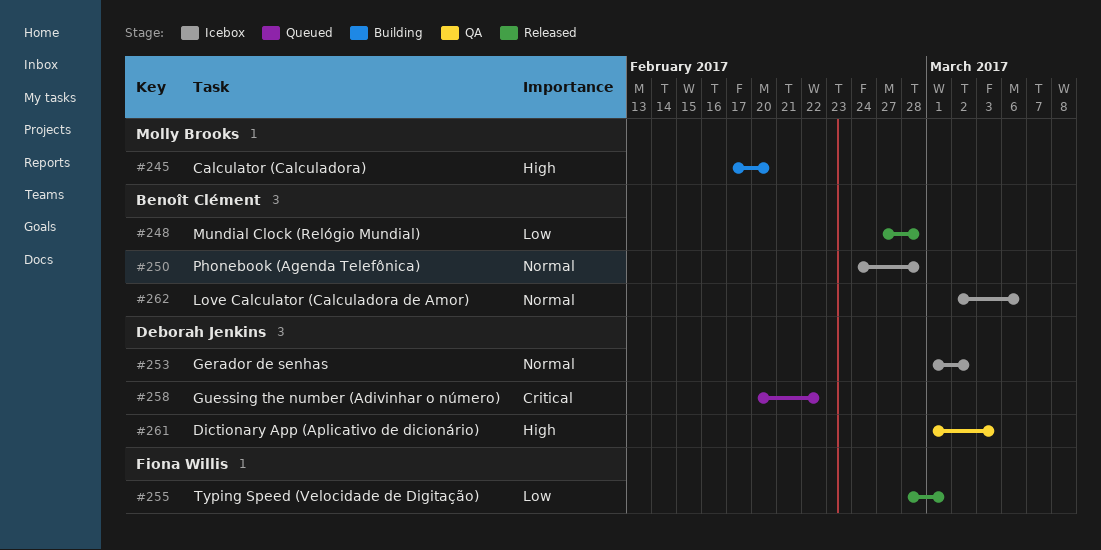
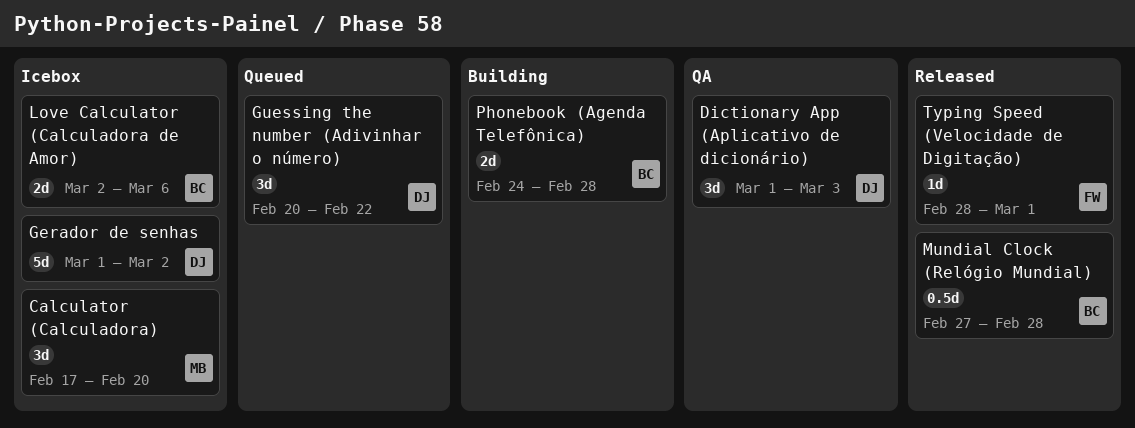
Calculator (Calculadora), status: Building -> Icebox
Phonebook (Agenda Telefônica), status: Icebox -> Building

